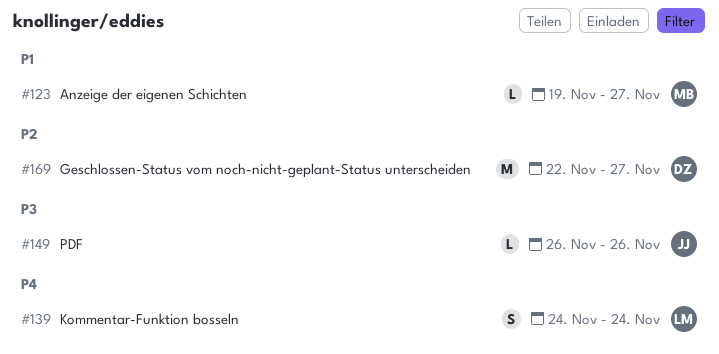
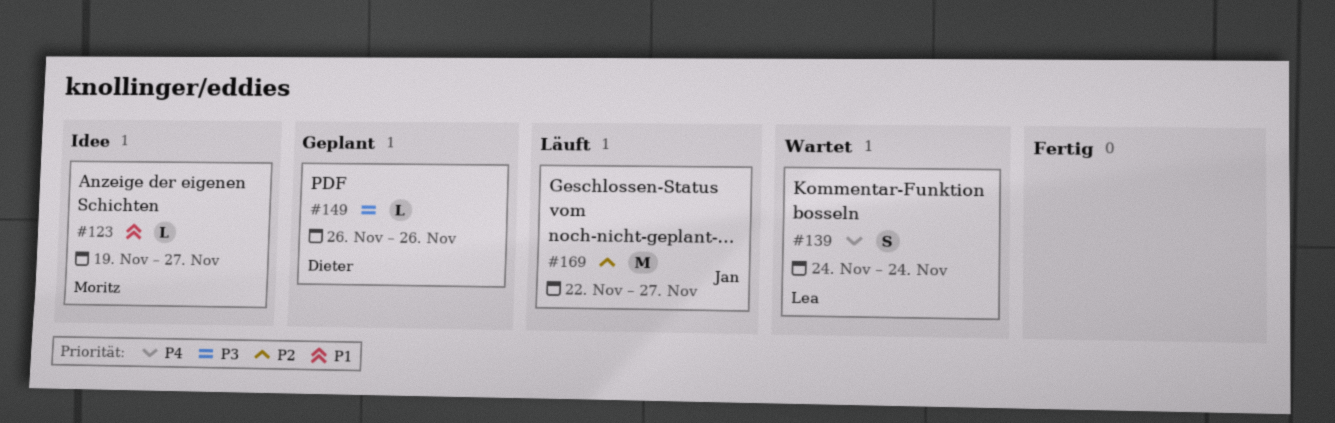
#149, owner: Jan -> Dieter
#169, owner: Dieter -> Jan

